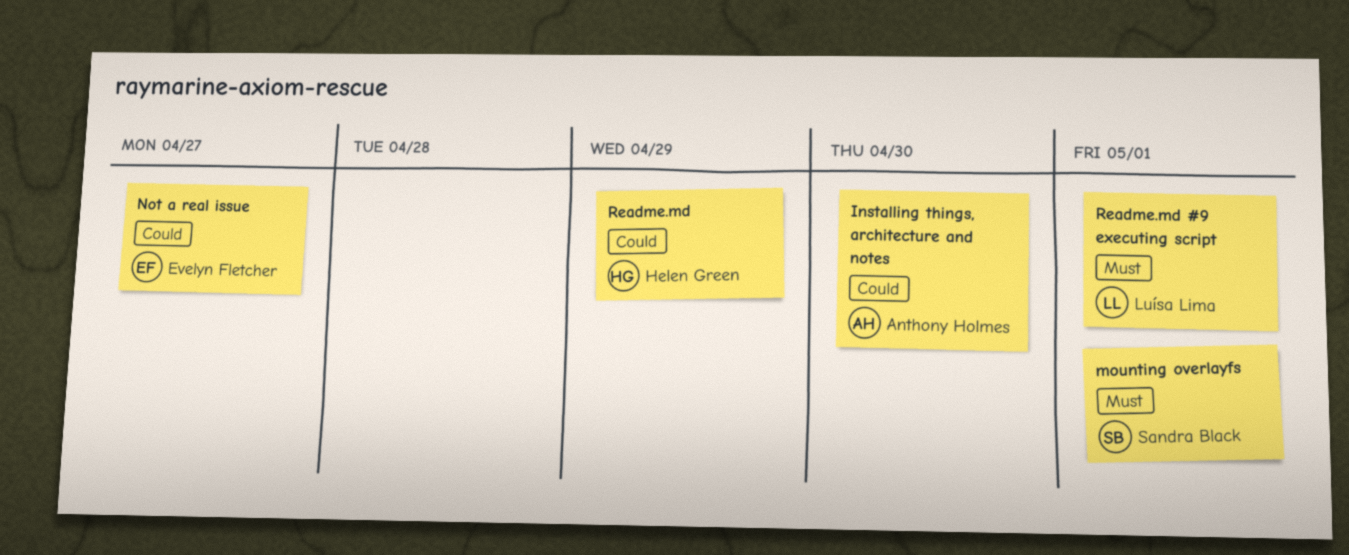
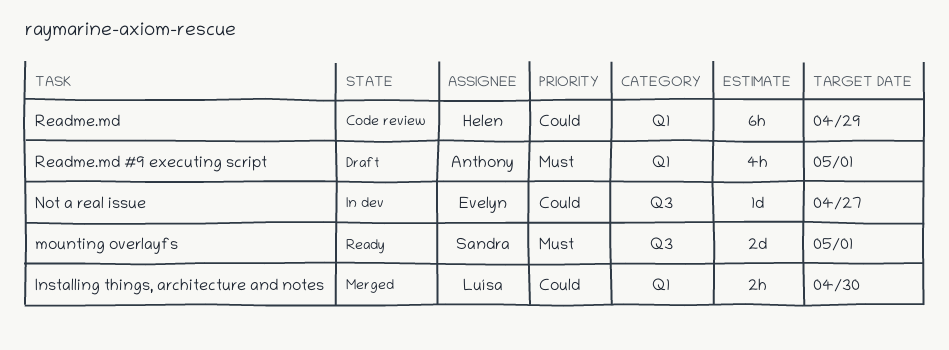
Installing things, architecture and notes, owner: Anthony Holmes -> Luísa Lima
Readme.md #9 executing script, owner: Luísa Lima -> Anthony Holmes

